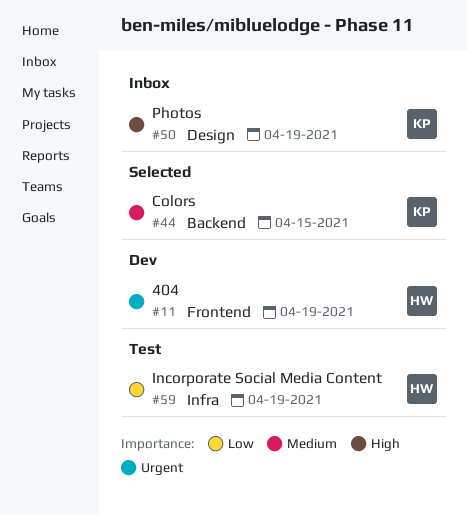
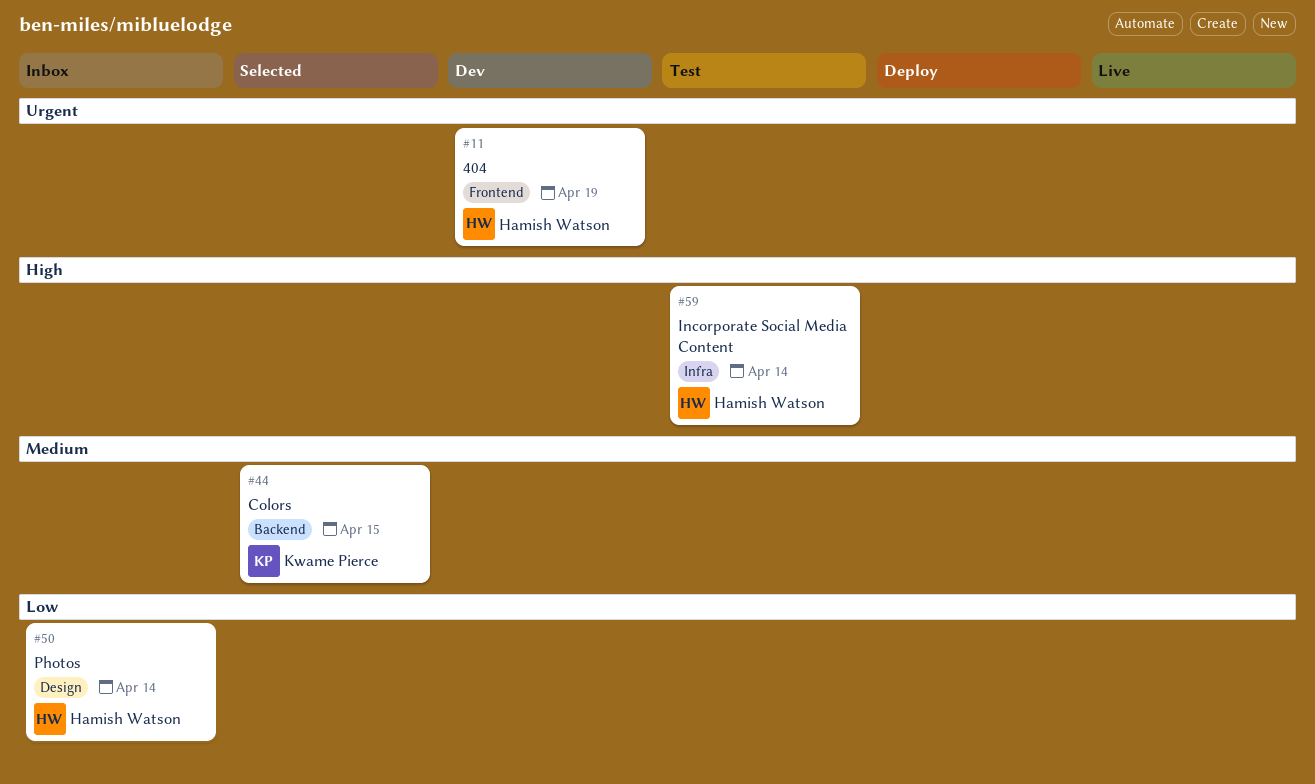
#50, owner: Kwame Pierce -> Hamish Watson
#50, priority: High -> Low
#50, due: Apr 19 -> Apr 14
#59, priority: Low -> High
#59, due: Apr 19 -> Apr 14

